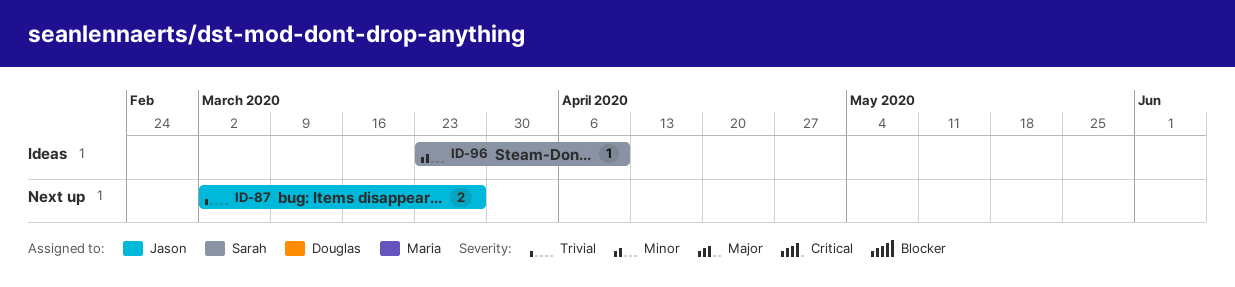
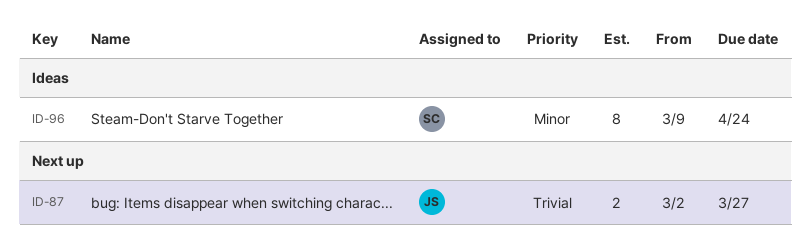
ID-96, estimate: 1 -> 8
ID-96, start: Mar 23 -> Mar 9
ID-96, due: Apr 10 -> Apr 24

